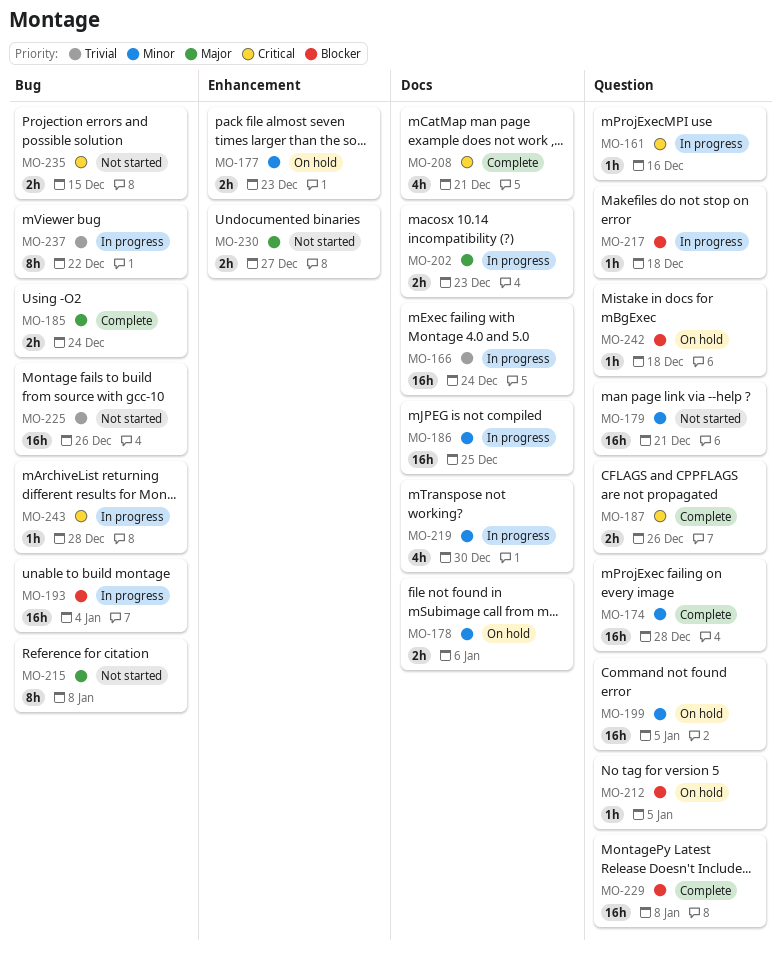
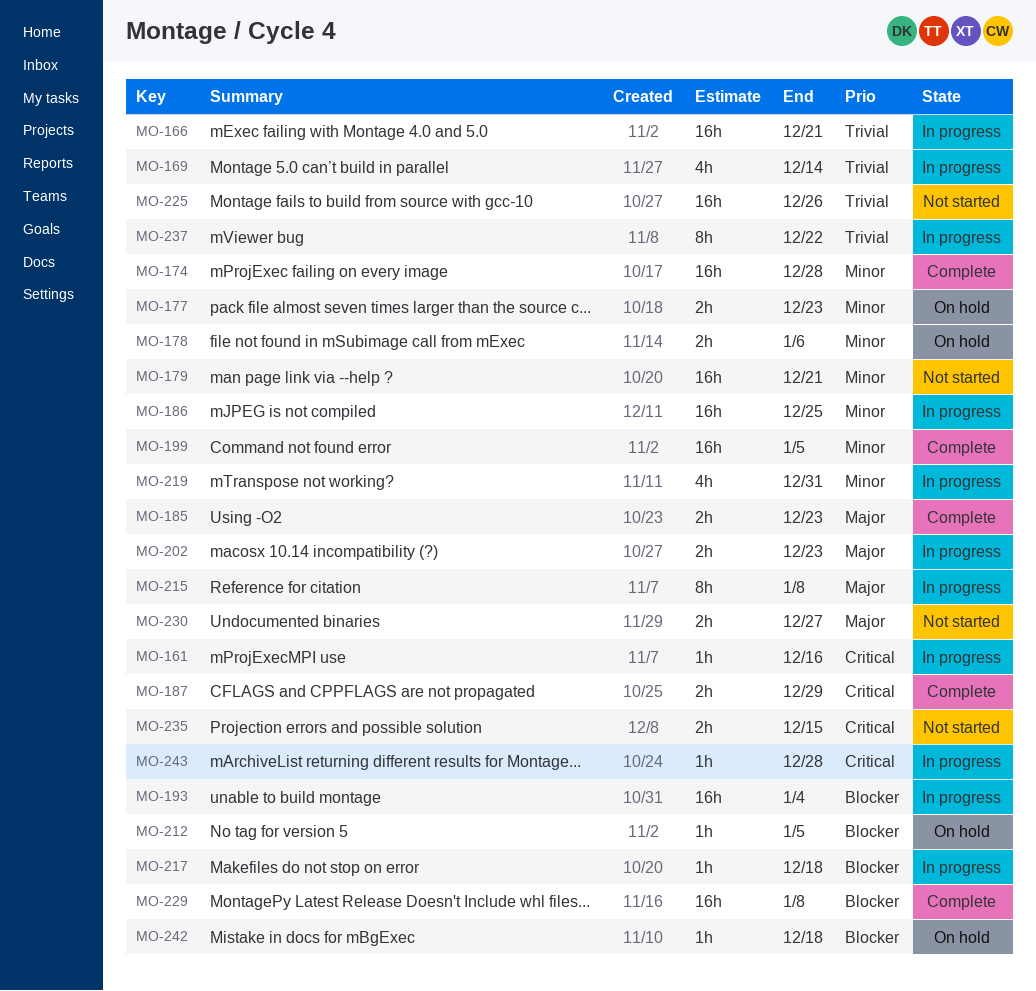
MO-166, due: Dec 24 -> Dec 21
MO-169: none -> present
MO-185, due: Dec 24 -> Dec 23
MO-187, due: Dec 26 -> Dec 29
MO-199, status: On hold -> Complete
MO-208: present -> none
MO-215, status: Not started -> In progress
MO-219, due: Dec 30 -> Dec 31

